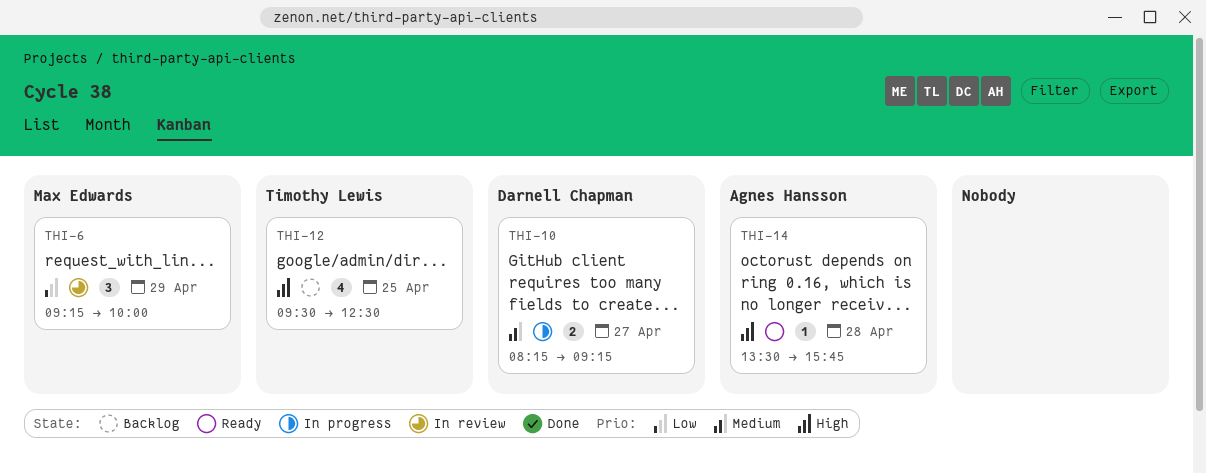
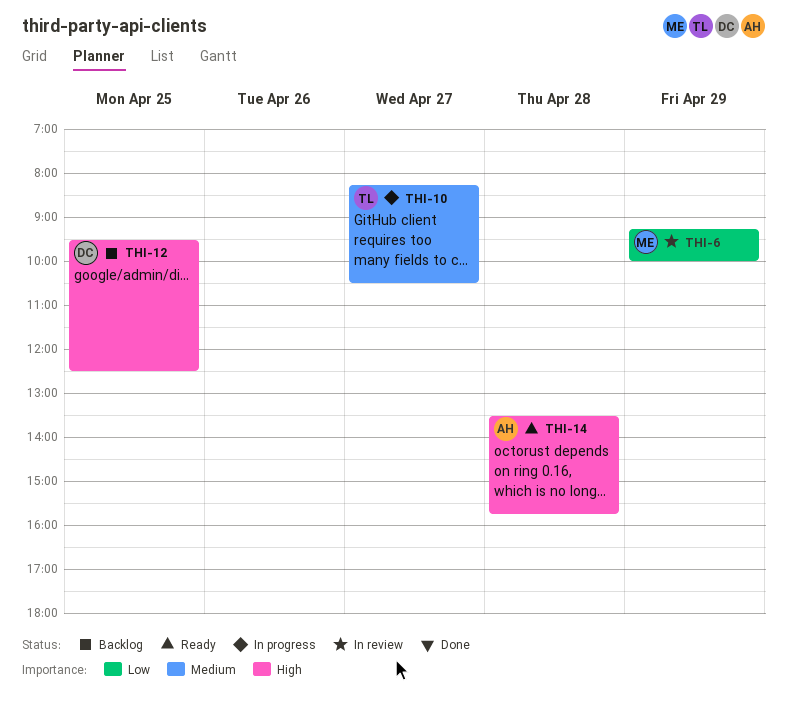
THI-10, owner: Darnell Chapman -> Timothy Lewis
THI-10, ends: 09:15 -> 10:30
THI-12, owner: Timothy Lewis -> Darnell Chapman

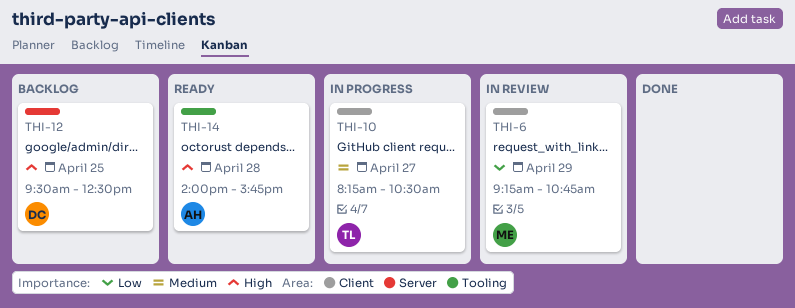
THI-6, ends: 10:00 -> 10:45
THI-14, begins: 13:30 -> 14:00

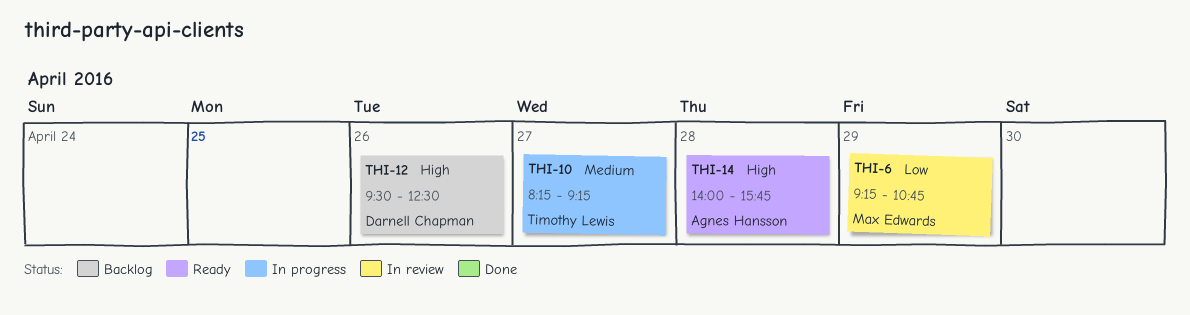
THI-10, ends: 10:30 -> 09:15
THI-12, day: Apr 25 -> Apr 26

